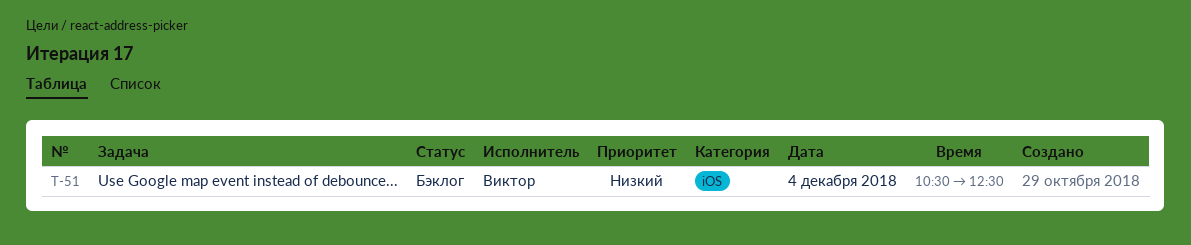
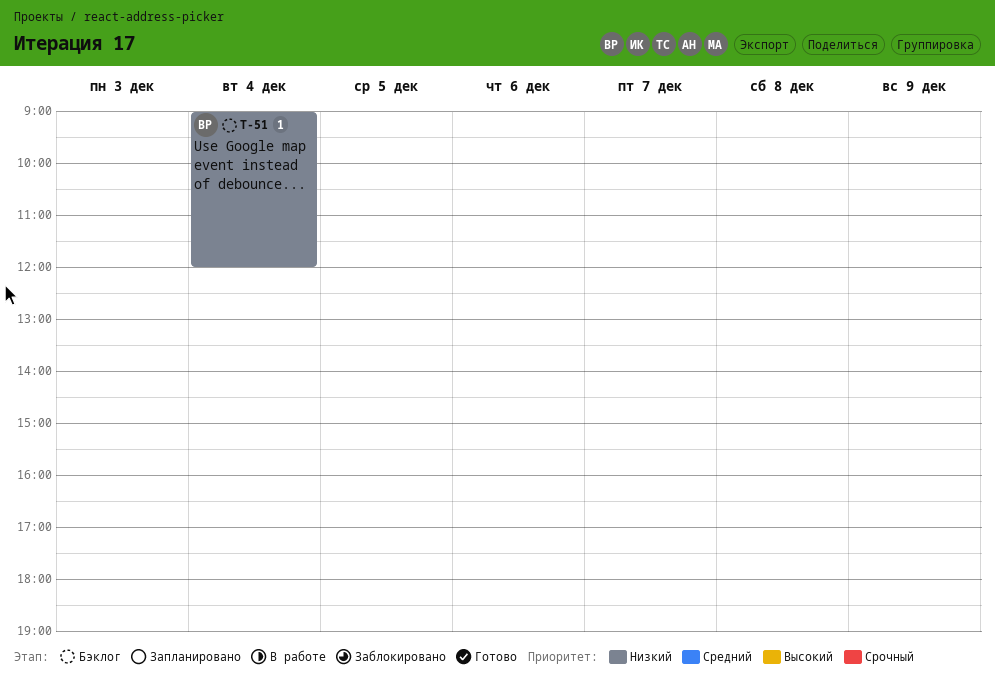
T-51, begins: 10:30 -> 09:00
T-51, ends: 12:30 -> 12:00

